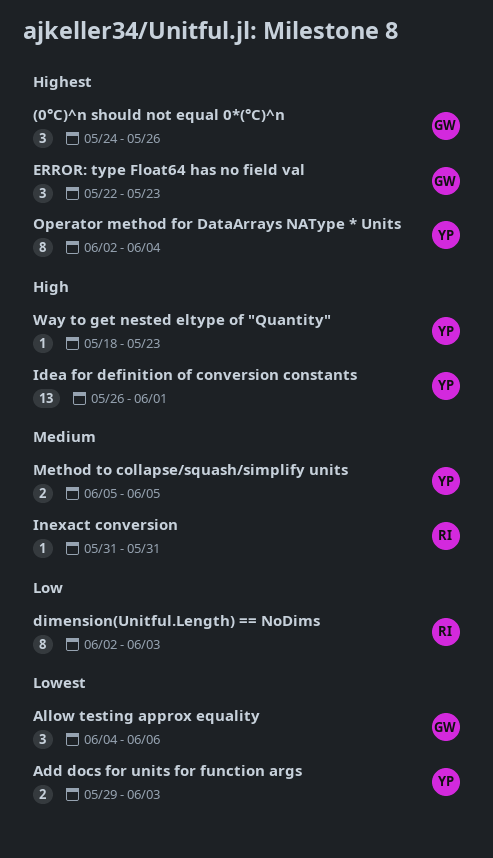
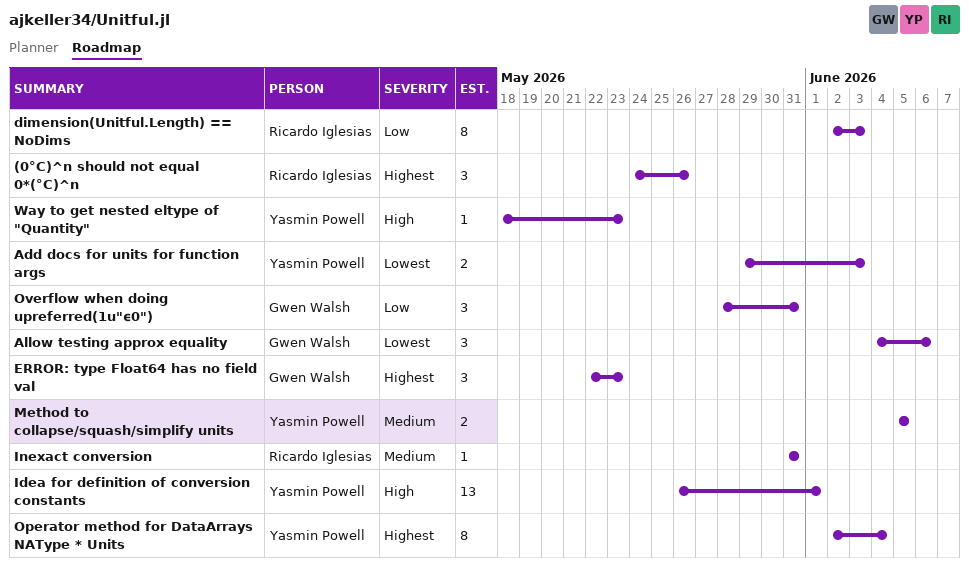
(0°C)^n should not equal 0*(°C)^n, owner: Gwen Walsh -> Ricardo Iglesias
Overflow when doing upreferred(1u"ϵ0"): none -> present

